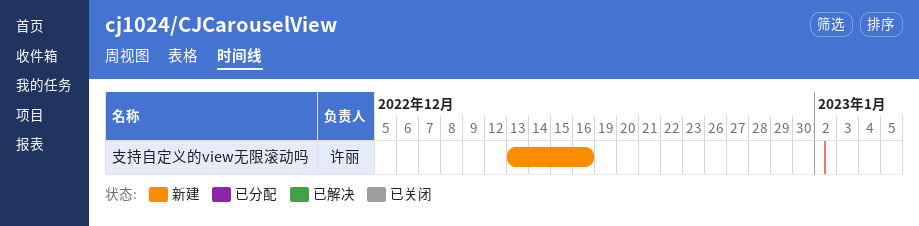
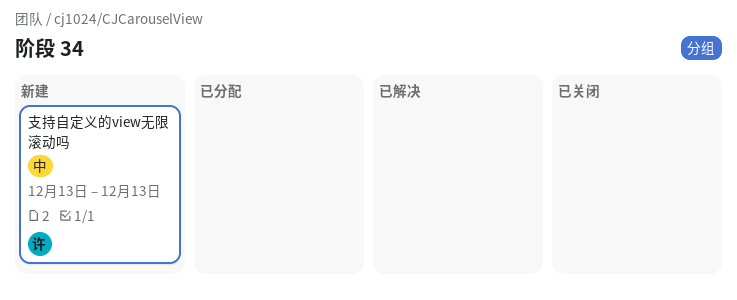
支持自定义的view无限滚动吗, due: Dec 16 -> Dec 13

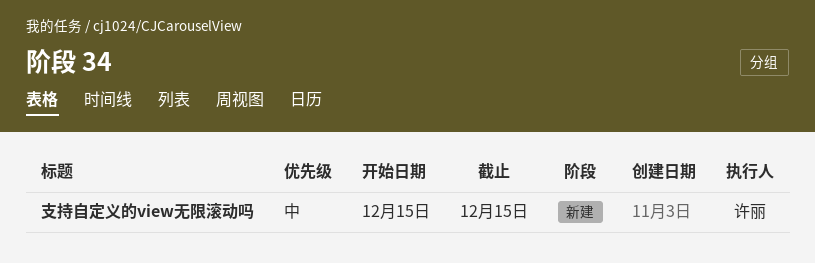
支持自定义的view无限滚动吗, start: Dec 13 -> Dec 15
支持自定义的view无限滚动吗, due: Dec 13 -> Dec 15

